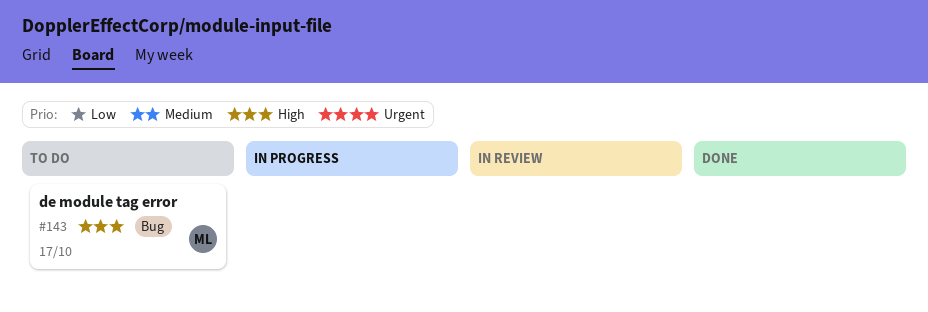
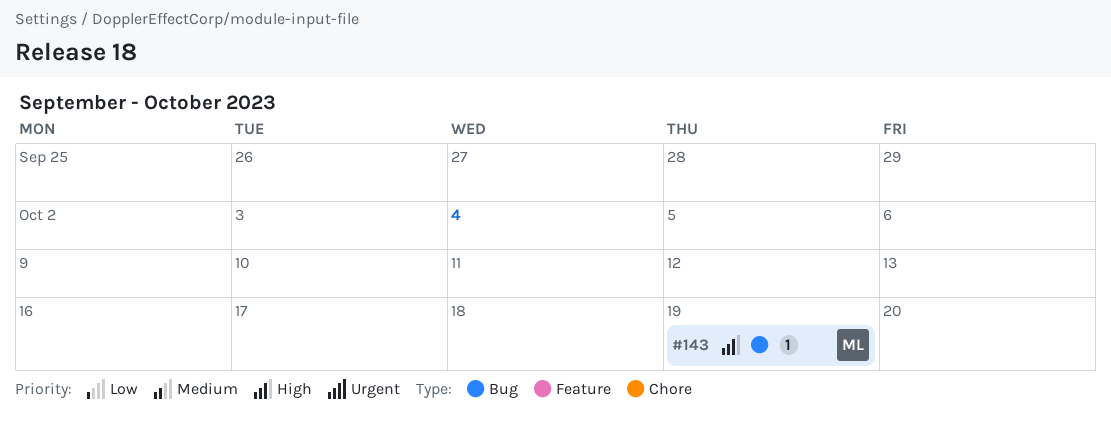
#143, due: Oct 17 -> Oct 19

